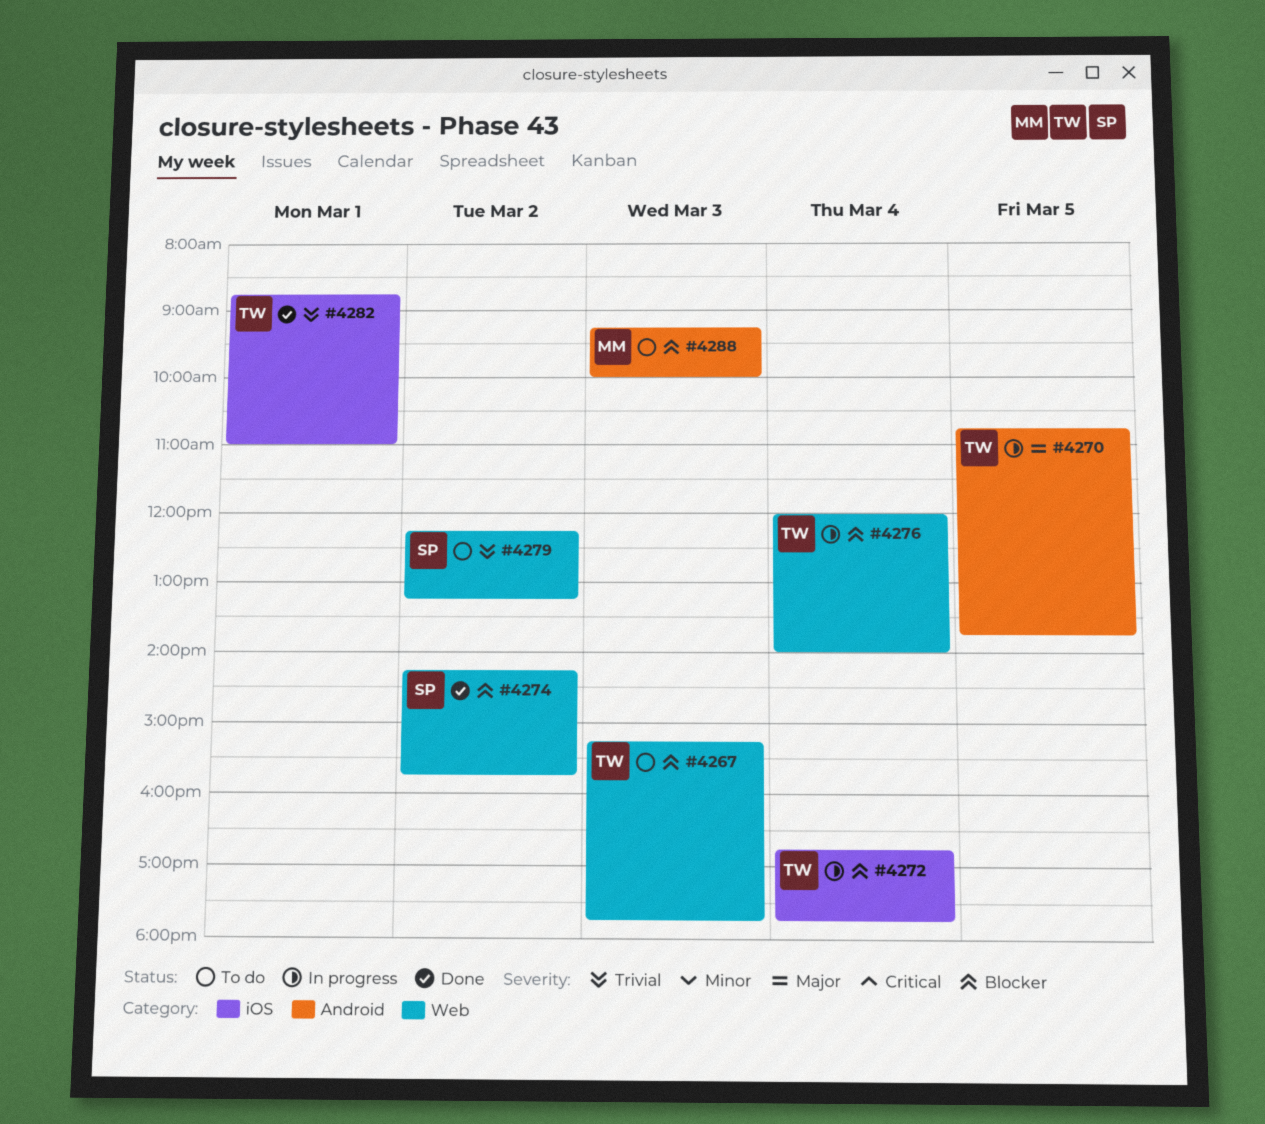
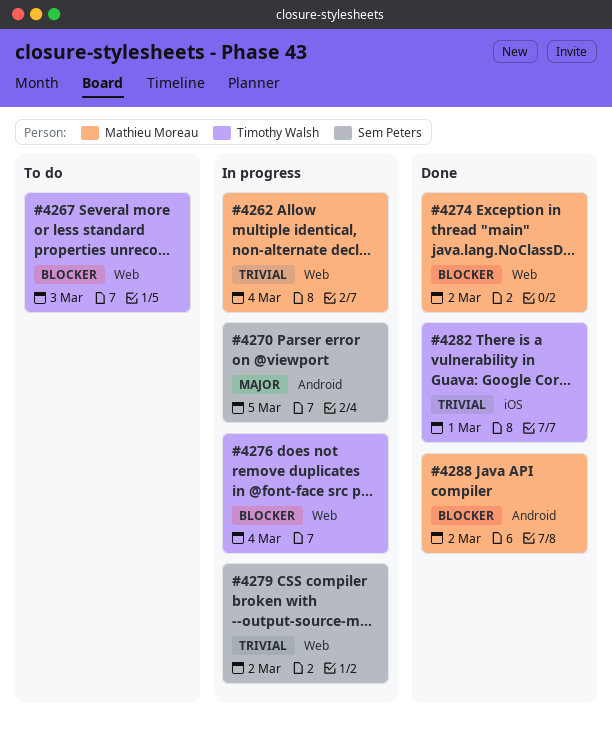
#4262: none -> present
#4270, owner: Timothy Walsh -> Sem Peters
#4272: present -> none
#4274, owner: Sem Peters -> Mathieu Moreau
#4279, status: To do -> In progress
#4288, status: To do -> Done
#4288, day: Mar 3 -> Mar 2

